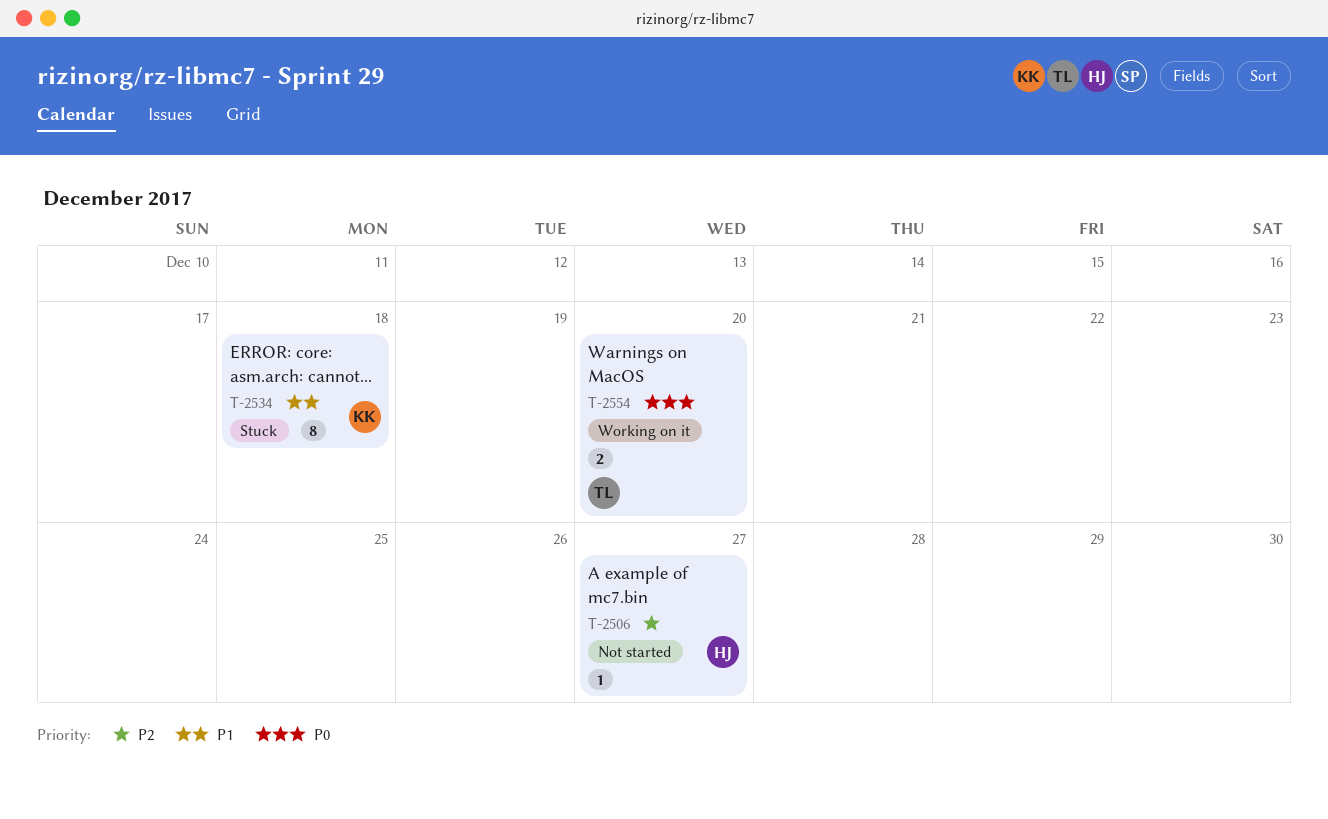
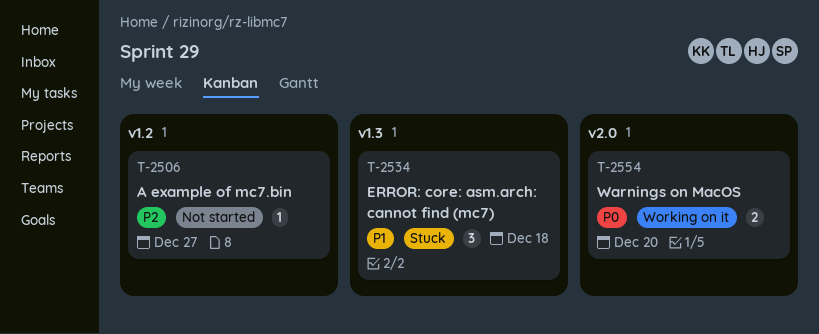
T-2534, estimate: 8 -> 3

